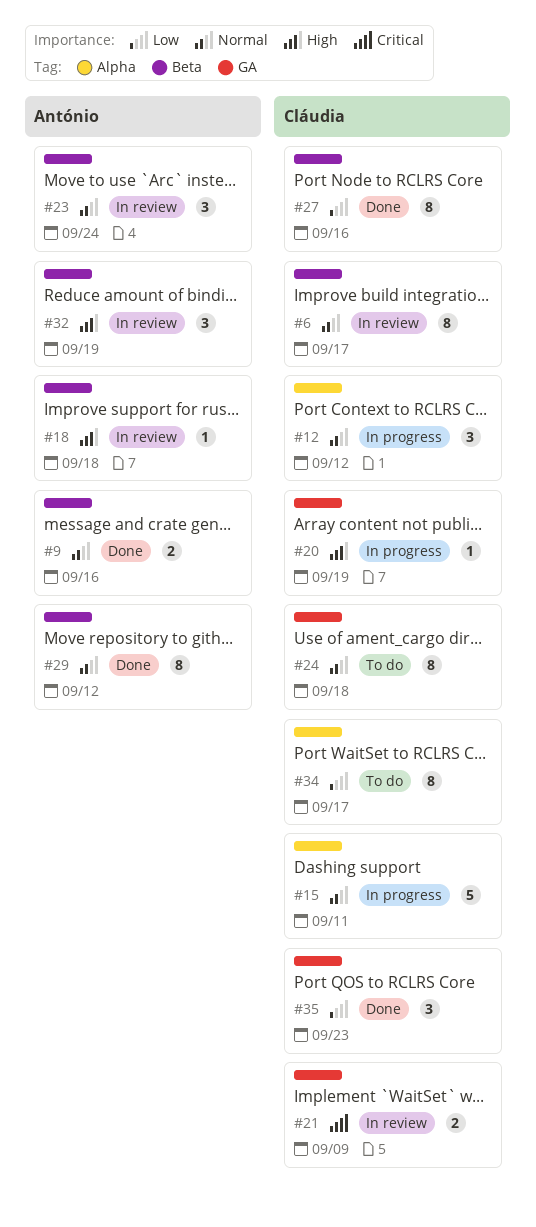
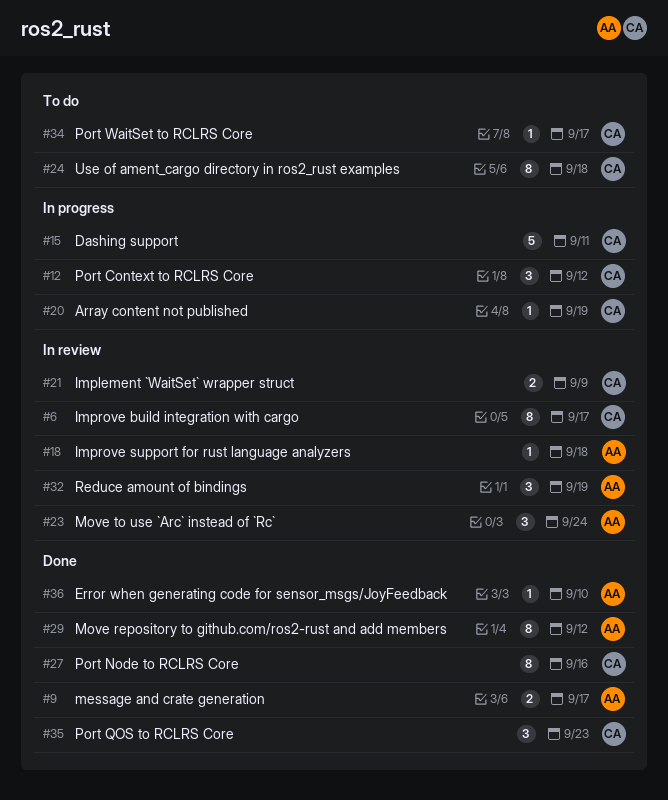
#9, due: Sep 16 -> Sep 17
#34, estimate: 8 -> 1
#36: none -> present

